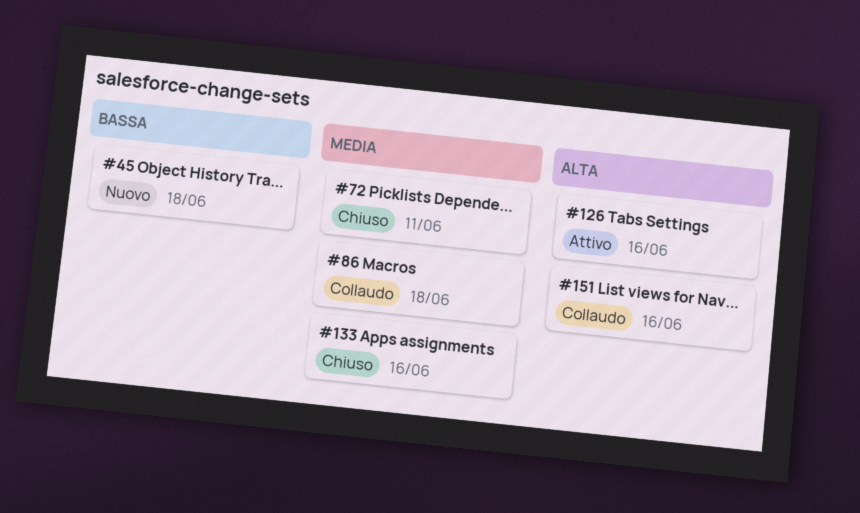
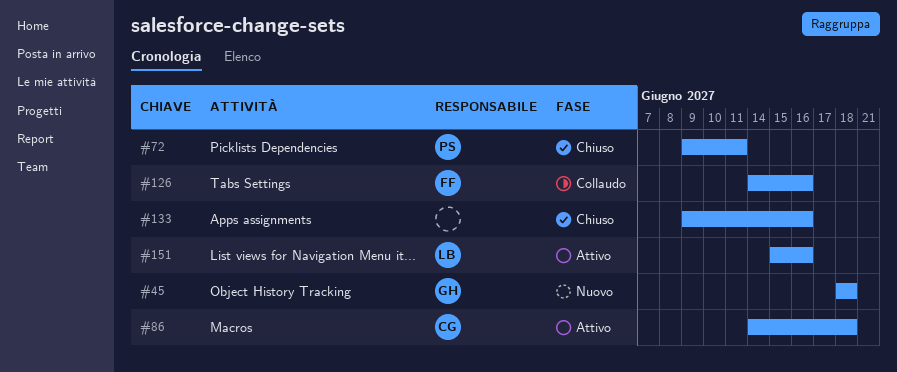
#86, status: Collaudo -> Attivo
#126, status: Attivo -> Collaudo
#151, status: Collaudo -> Attivo

